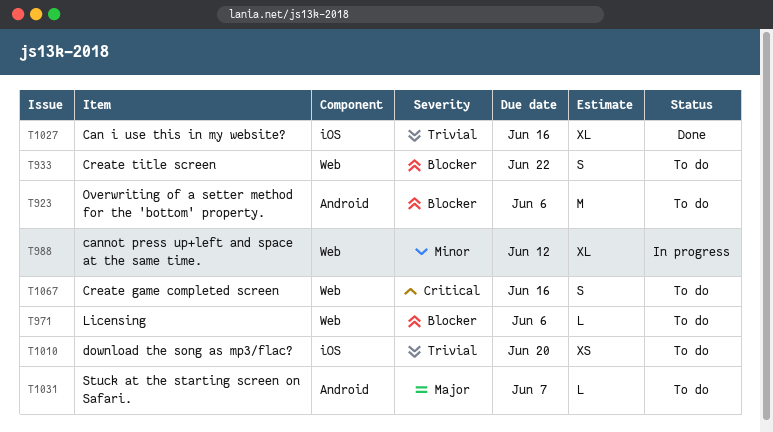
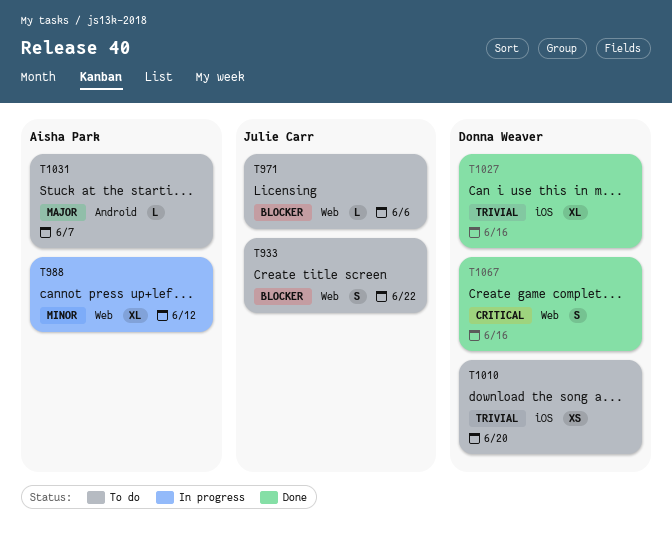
T923: present -> none
T1067, status: To do -> Done

